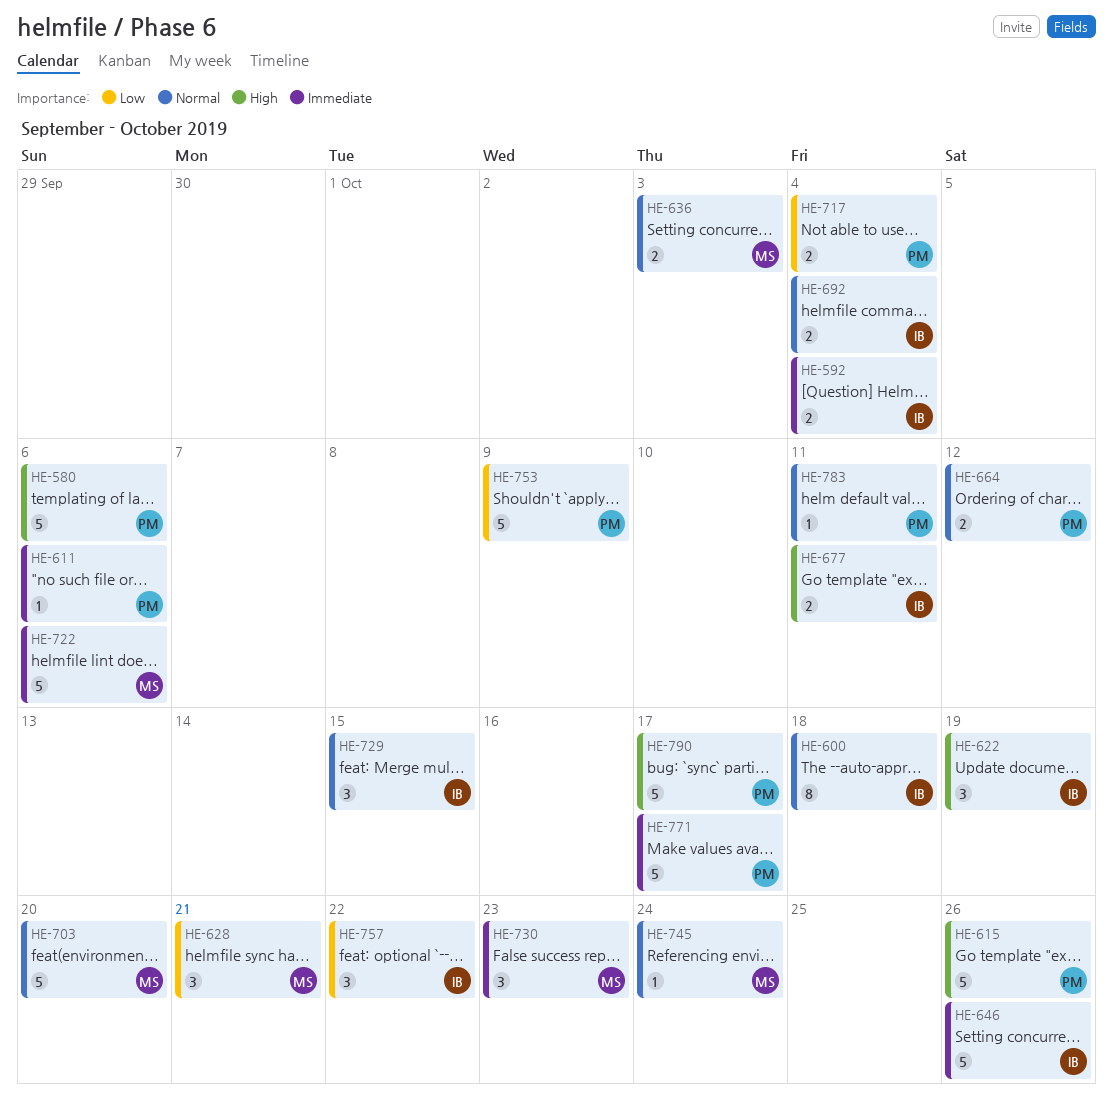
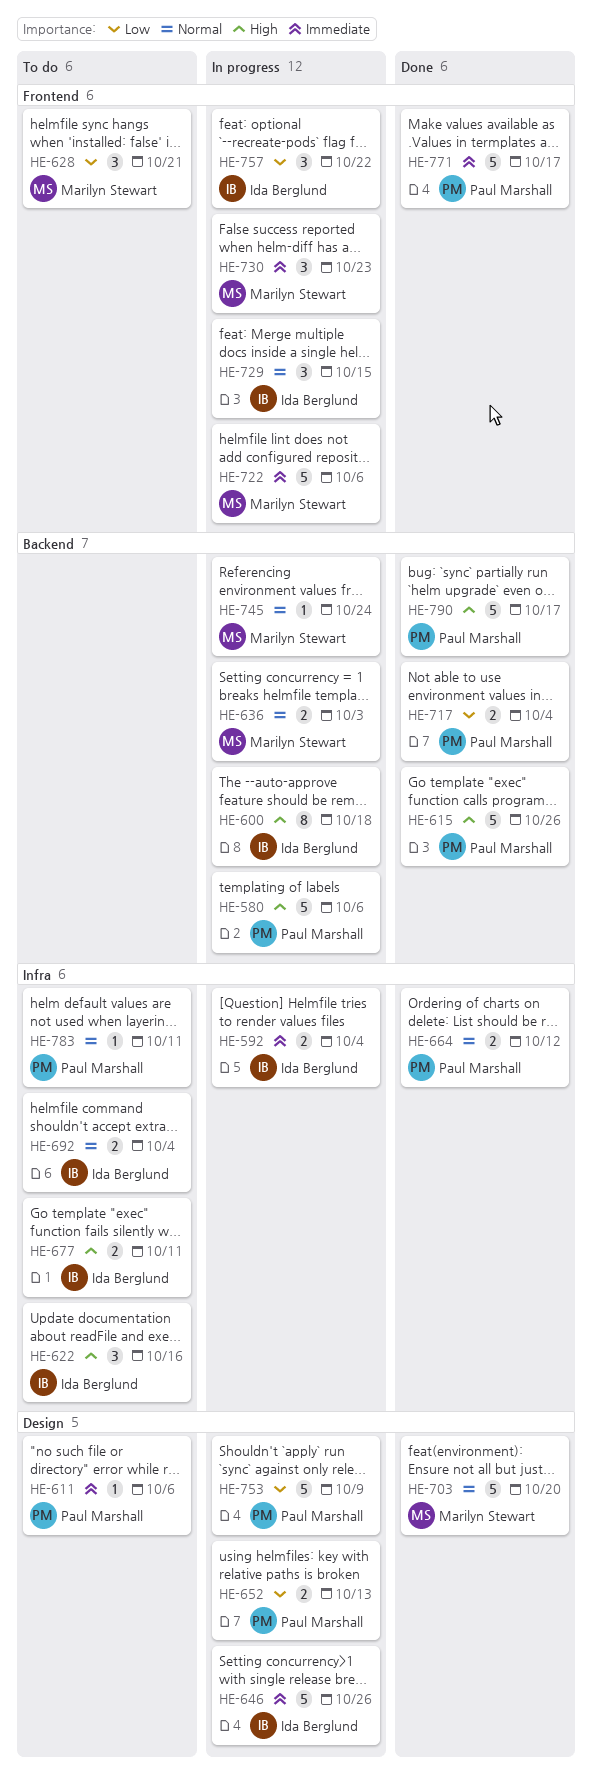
HE-600, priority: Normal -> High
HE-622, due: Oct 19 -> Oct 16
HE-652: none -> present

